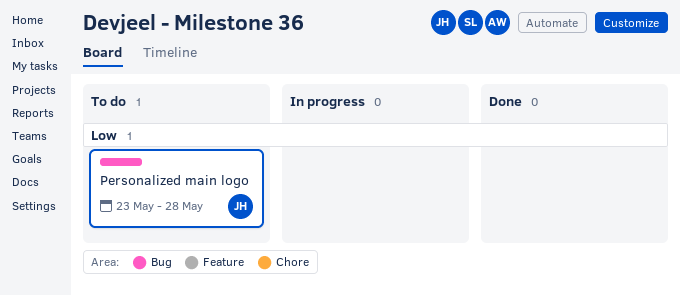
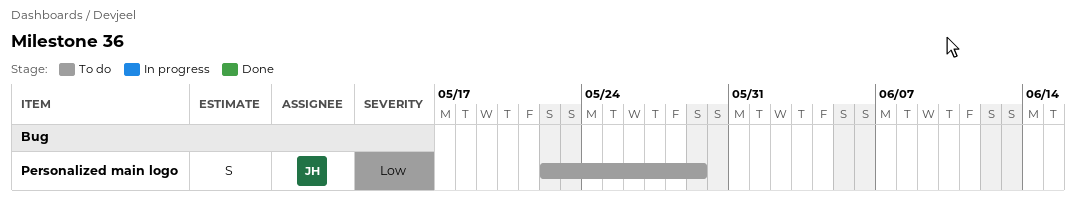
Personalized main logo, start: May 23 -> May 22
Personalized main logo, due: May 28 -> May 29

